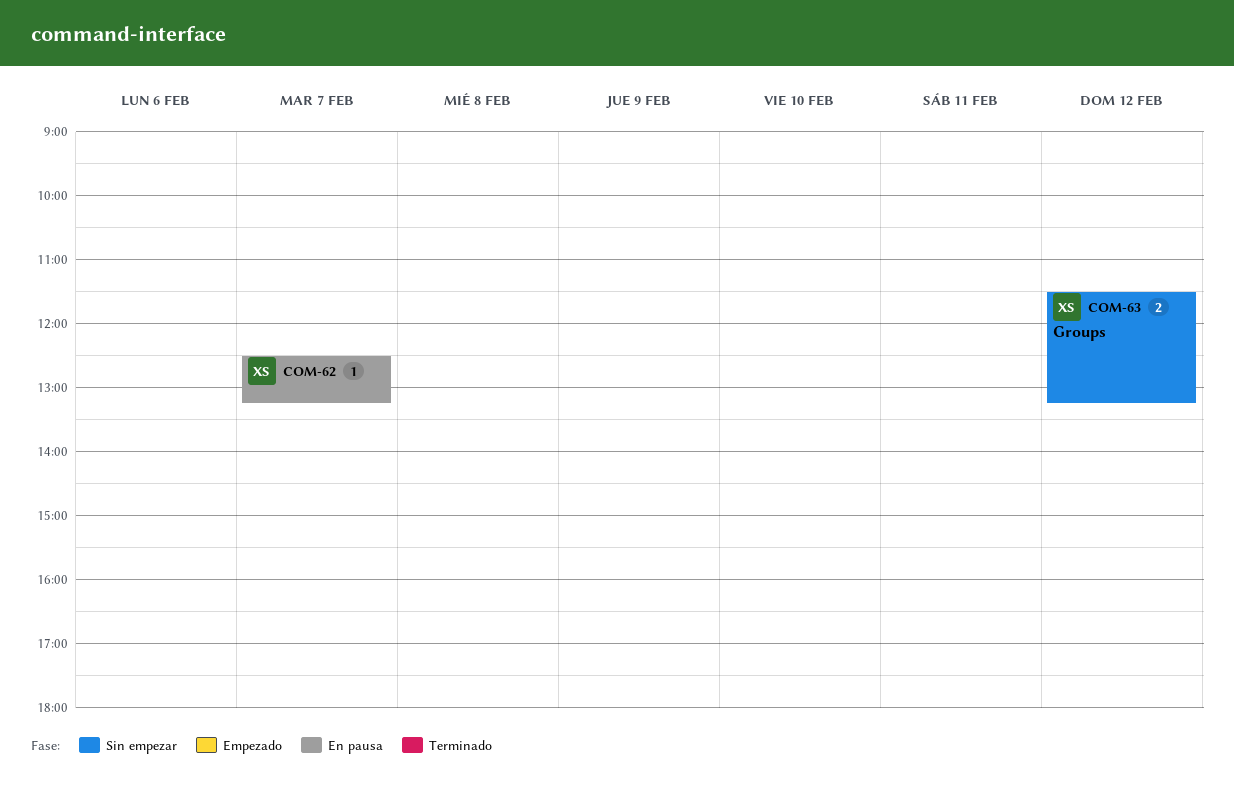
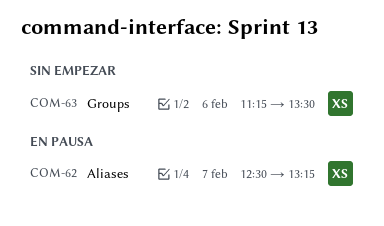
COM-63, day: Feb 12 -> Feb 6
COM-63, begins: 11:30 -> 11:15
COM-63, ends: 13:15 -> 13:30

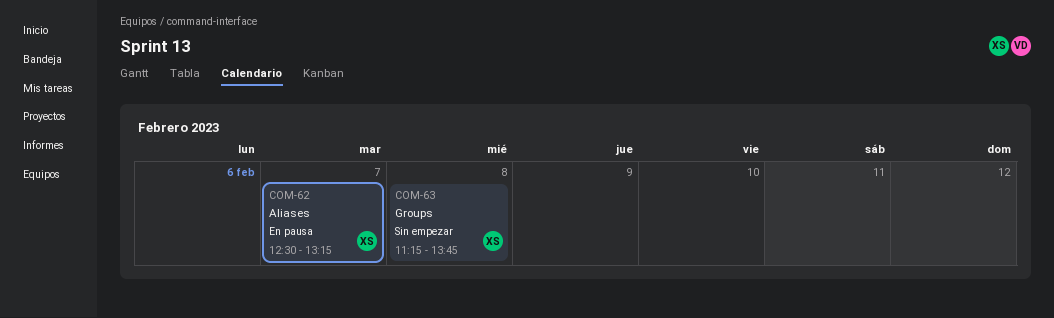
COM-63, day: Feb 6 -> Feb 8
COM-63, ends: 13:30 -> 13:45

